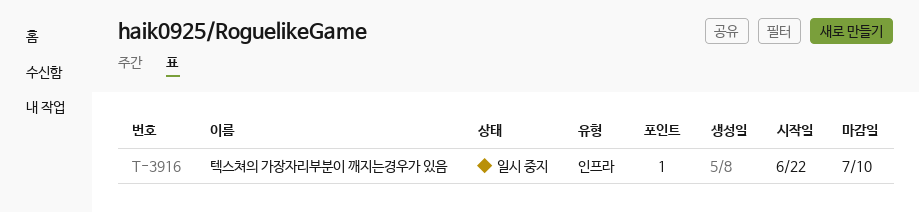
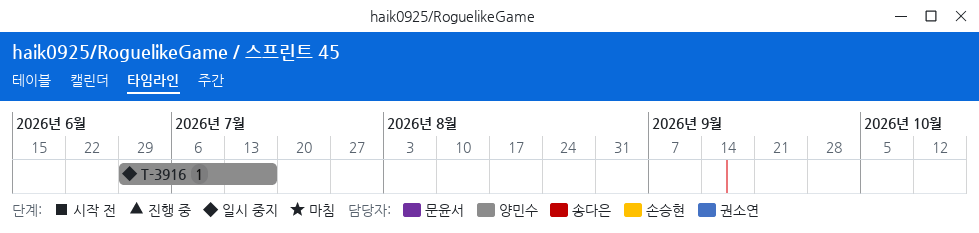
T-3916, start: Jun 22 -> Jun 29
T-3916, due: Jul 10 -> Jul 17

